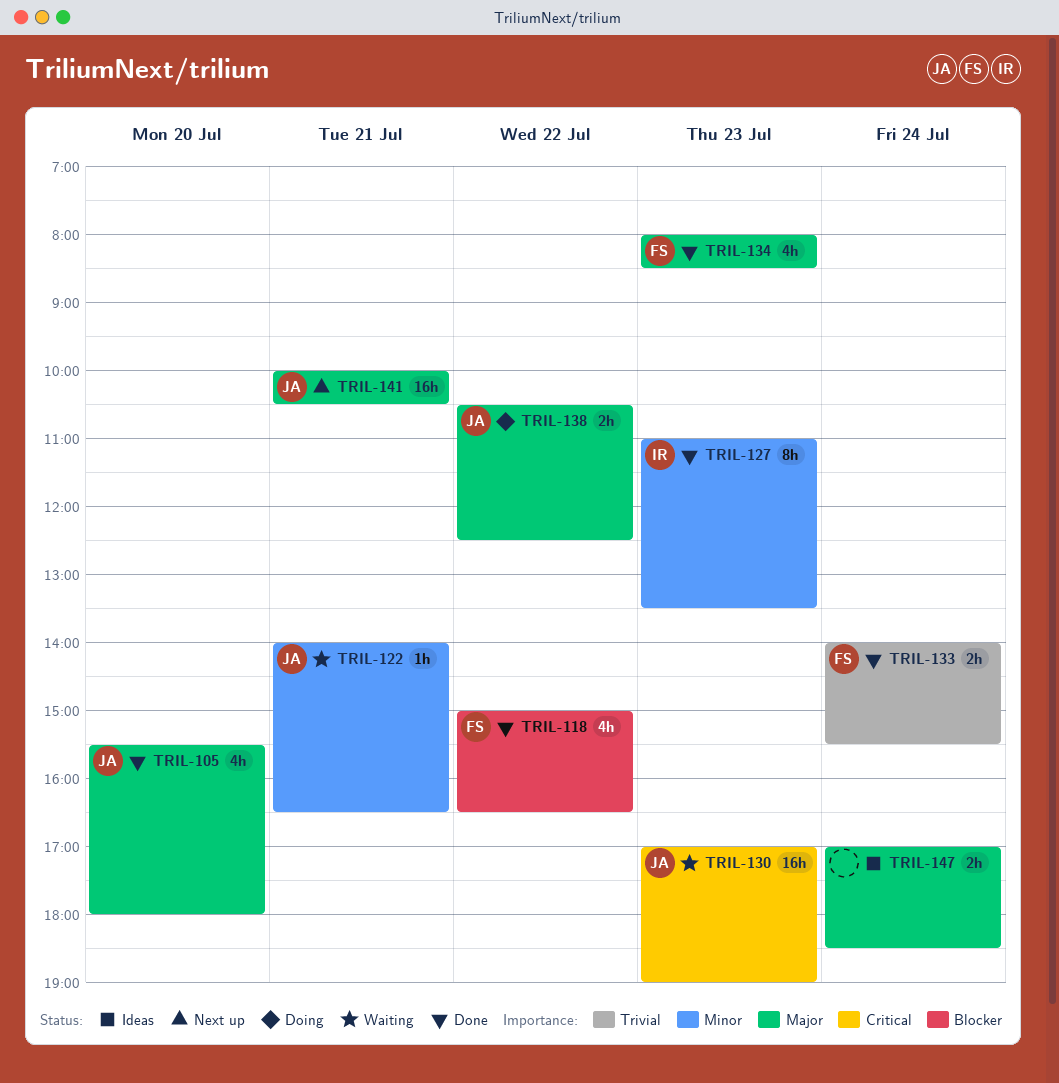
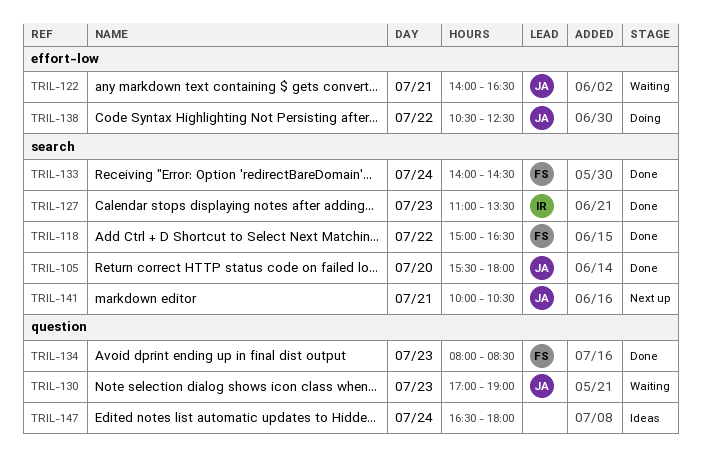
TRIL-133, ends: 15:30 -> 14:30
TRIL-147, begins: 17:00 -> 16:30
TRIL-147, ends: 18:30 -> 18:00

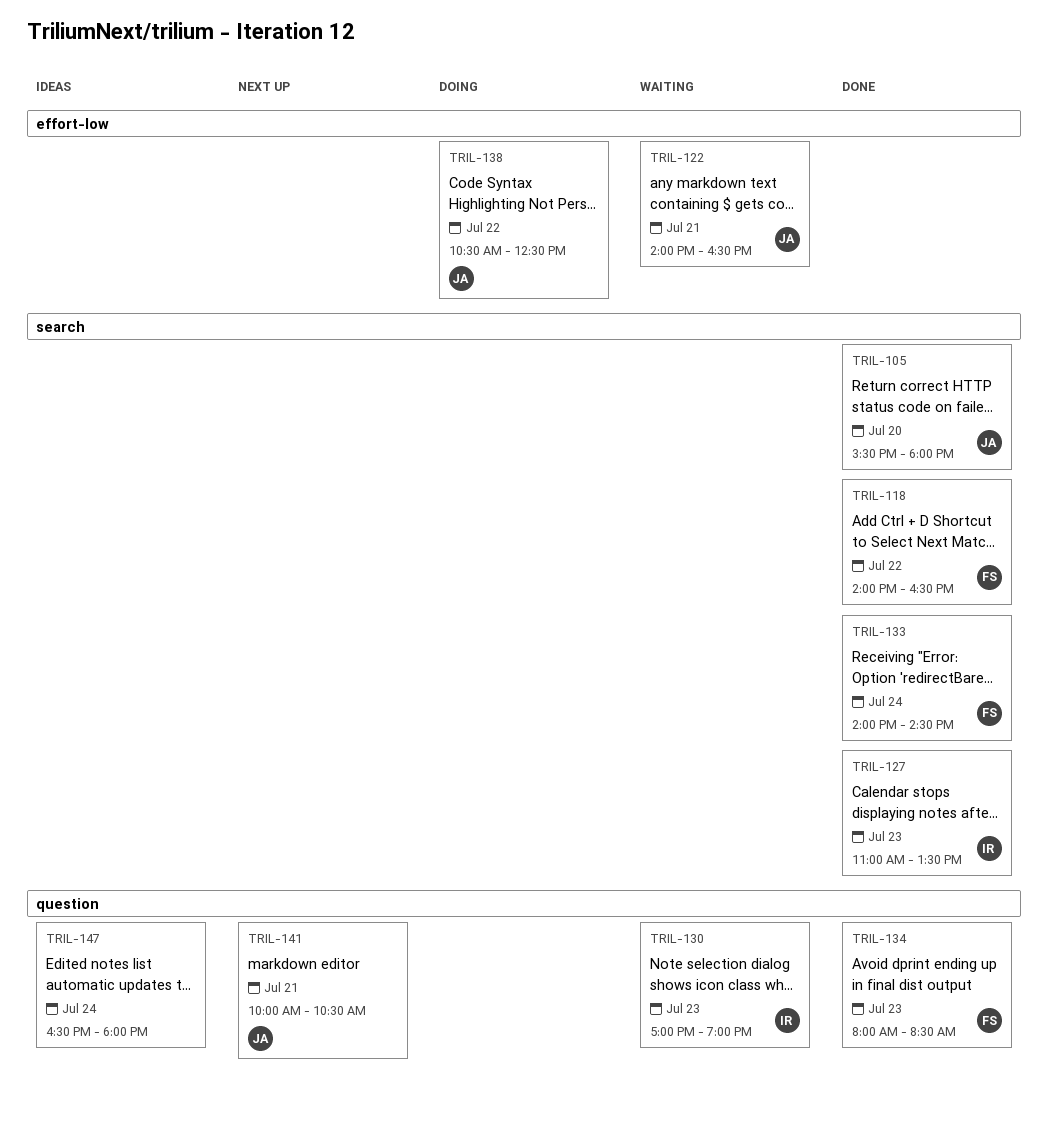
TRIL-118, begins: 15:00 -> 14:00
TRIL-130, owner: JA -> IR
TRIL-141, label: search -> question

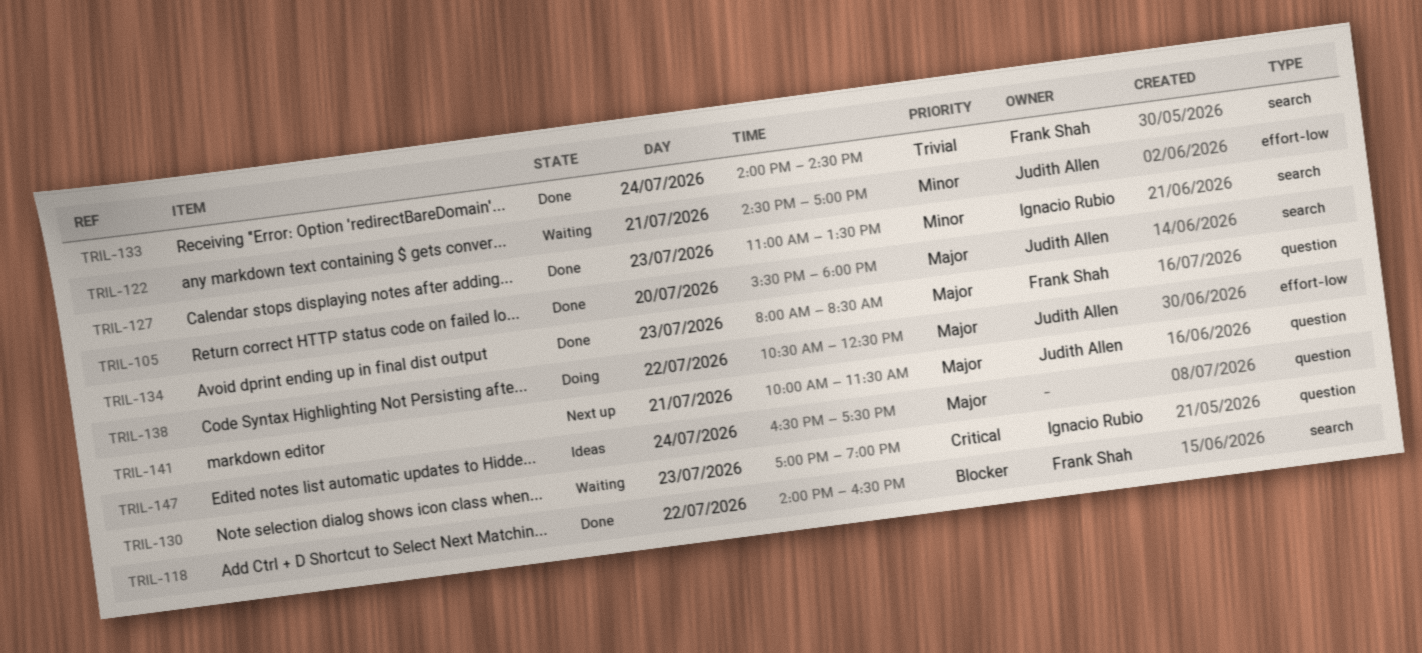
TRIL-122, begins: 14:00 -> 14:30
TRIL-122, ends: 16:30 -> 17:00
TRIL-141, ends: 10:30 -> 11:30
TRIL-147, ends: 18:00 -> 17:30

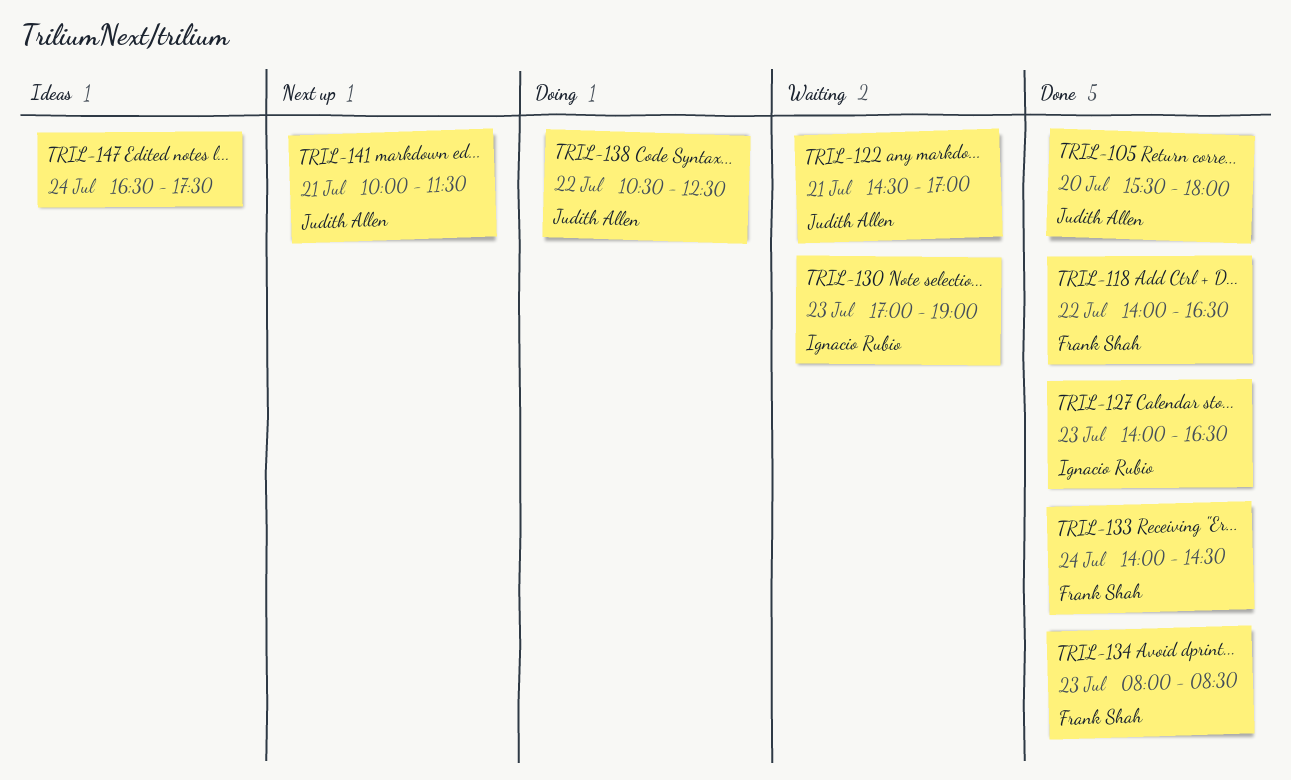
TRIL-127, begins: 11:00 -> 14:00
TRIL-127, ends: 13:30 -> 16:30

